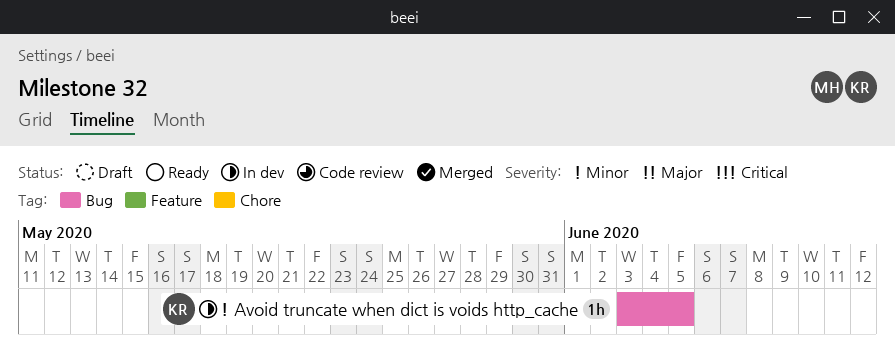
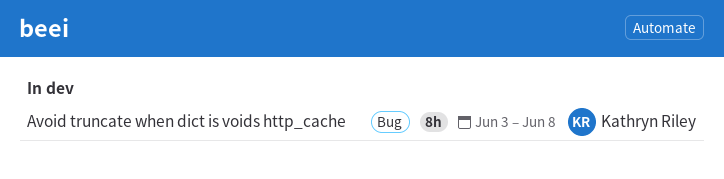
Avoid truncate when dict is voids http_cache, estimate: 1h -> 8h
Avoid truncate when dict is voids http_cache, due: Jun 5 -> Jun 8

